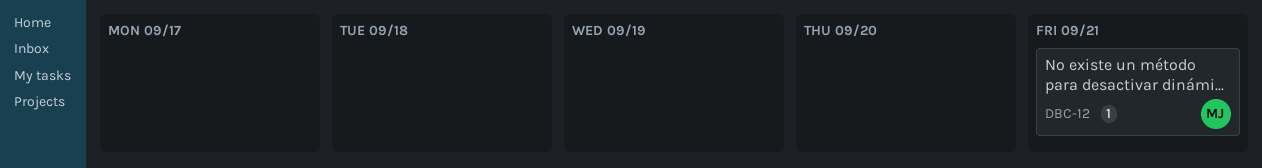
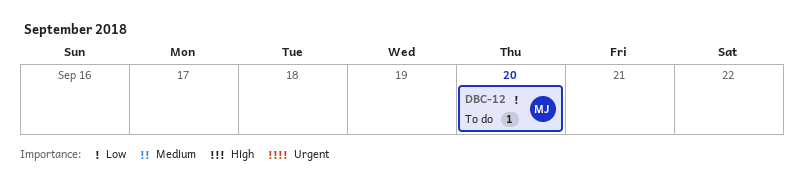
DBC-12, due: Sep 21 -> Sep 20

